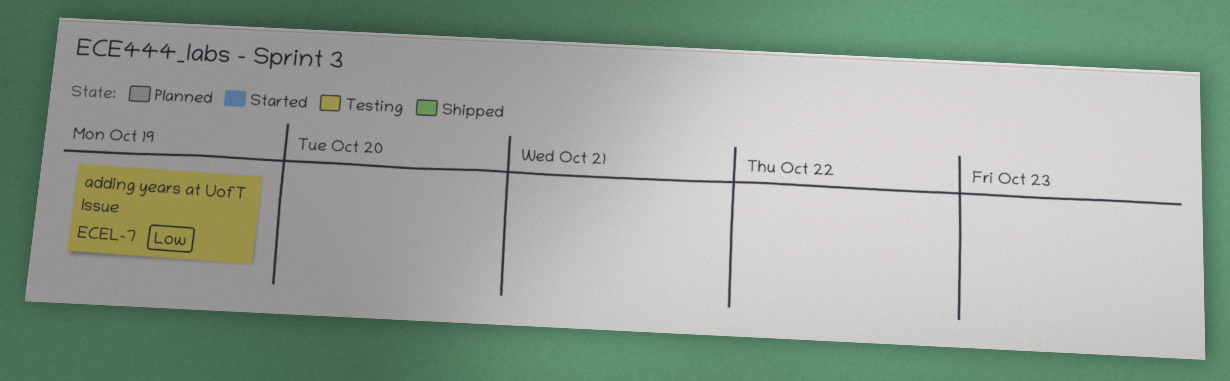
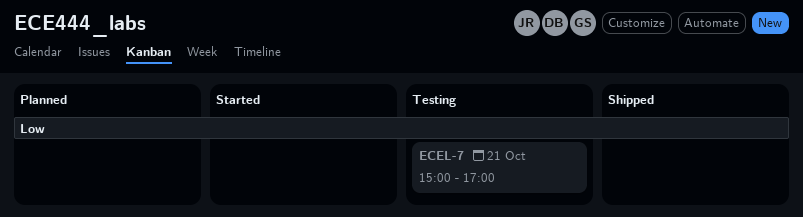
ECEL-7, day: Oct 19 -> Oct 21

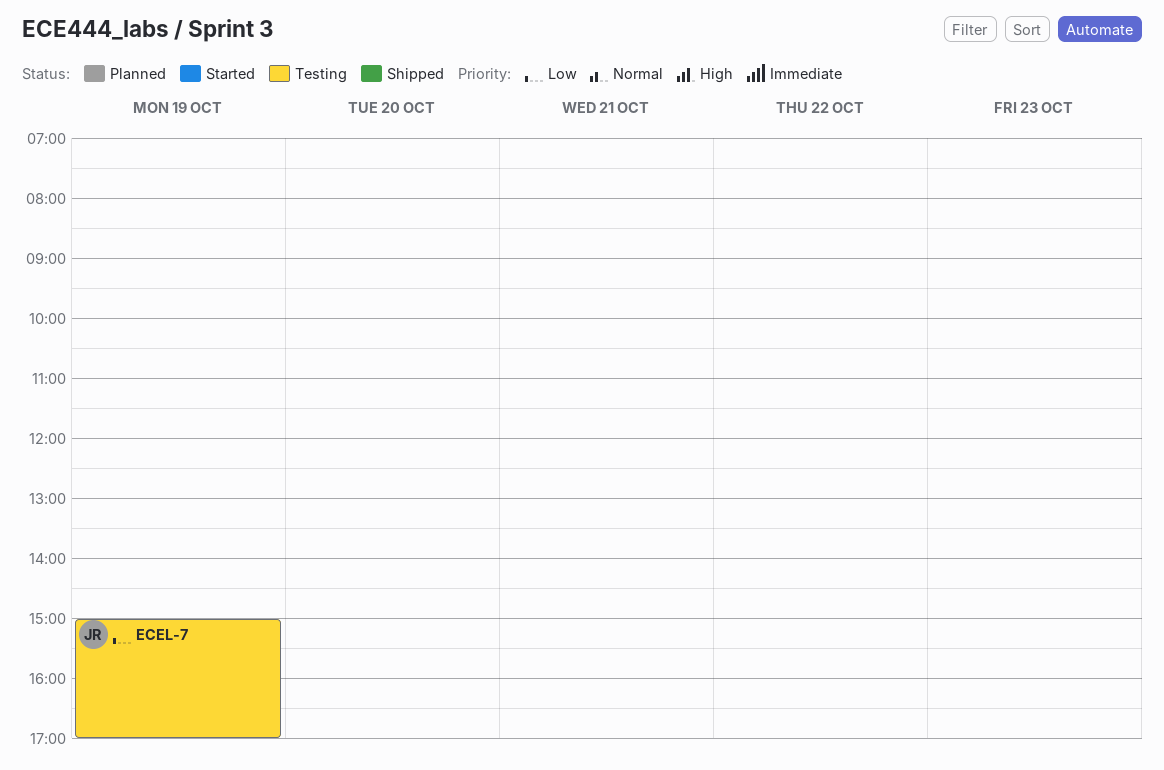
ECEL-7, day: Oct 21 -> Oct 19

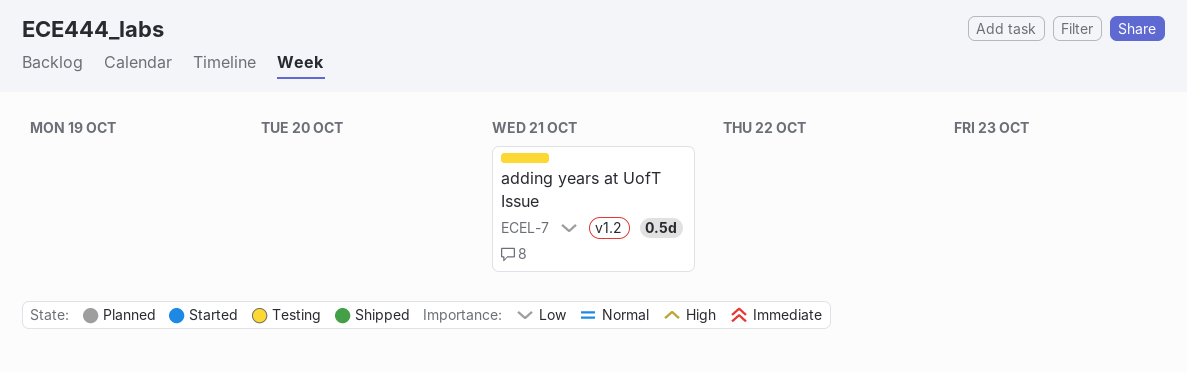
ECEL-7, day: Oct 19 -> Oct 21

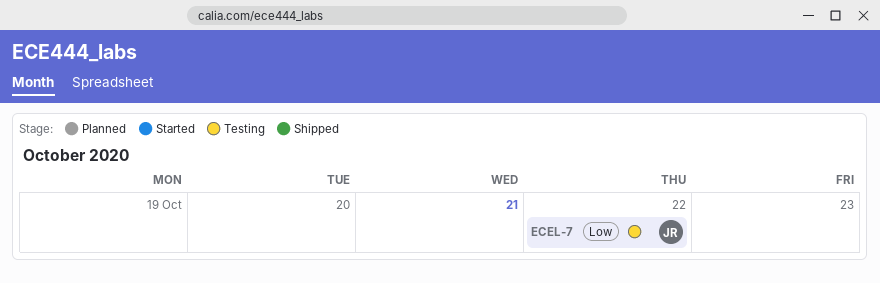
ECEL-7, day: Oct 21 -> Oct 22

